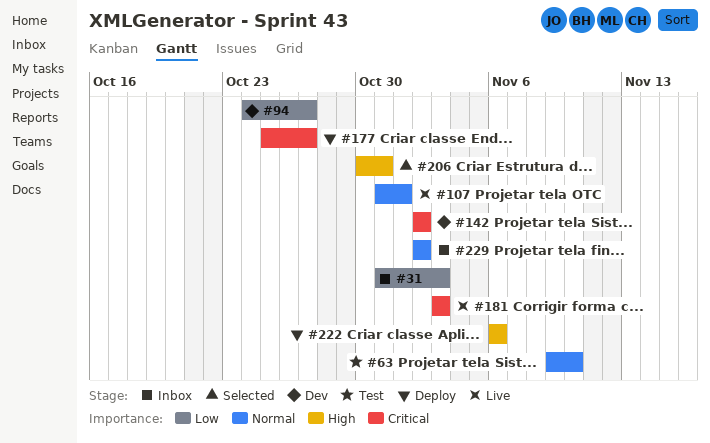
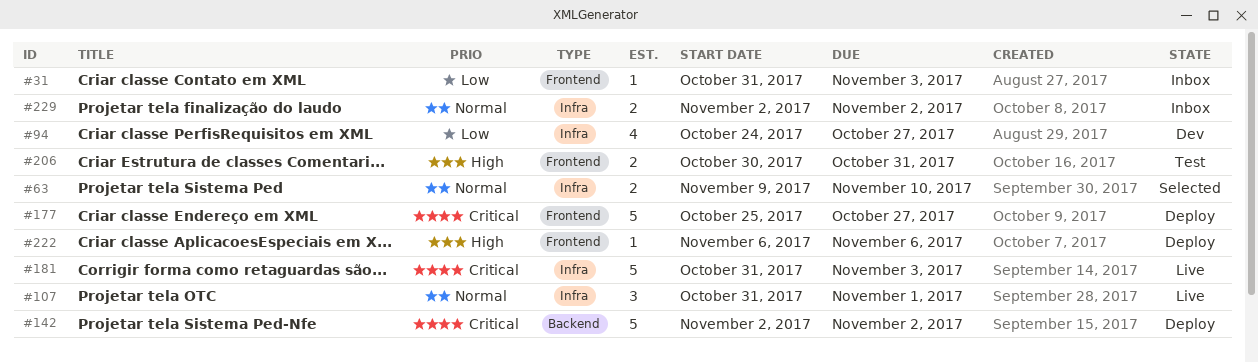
#63, status: Test -> Selected
#142, status: Dev -> Deploy
#181, start: Nov 3 -> Oct 31
#206, status: Selected -> Test

